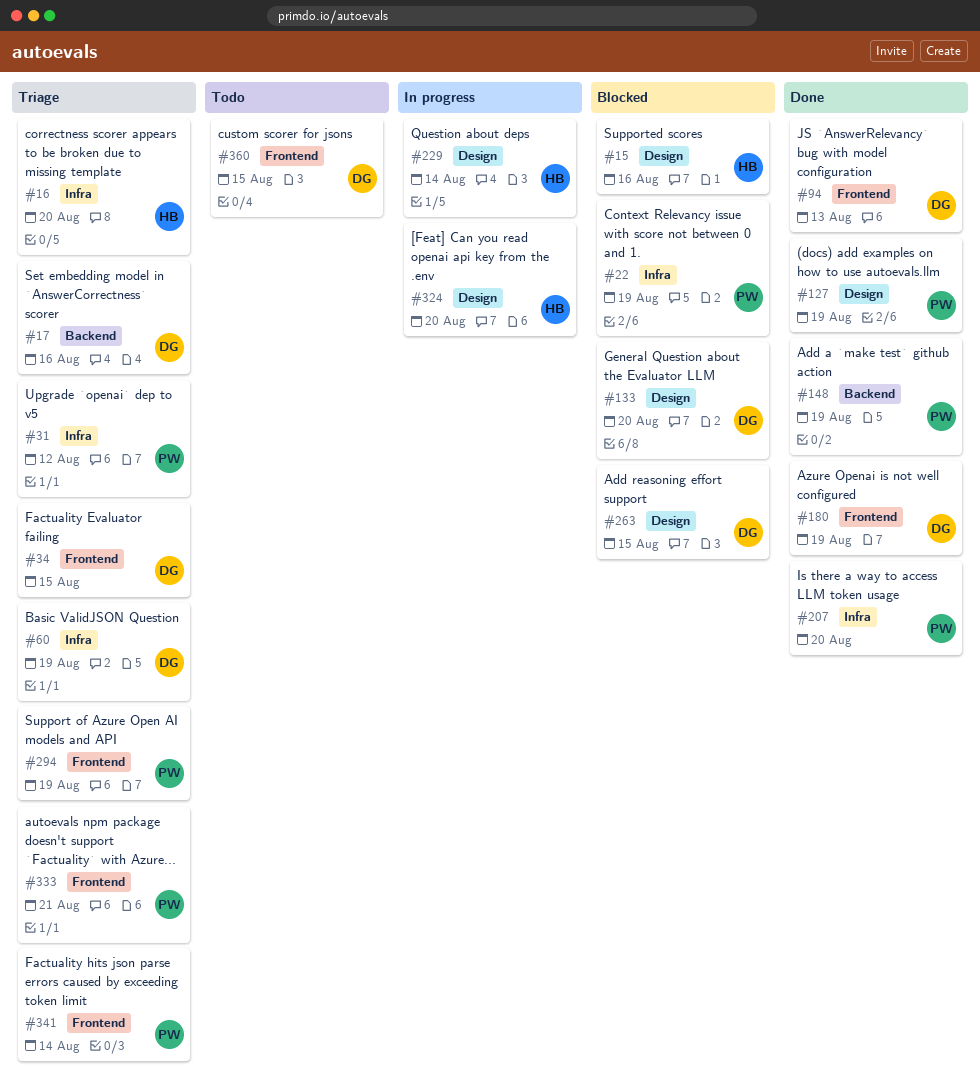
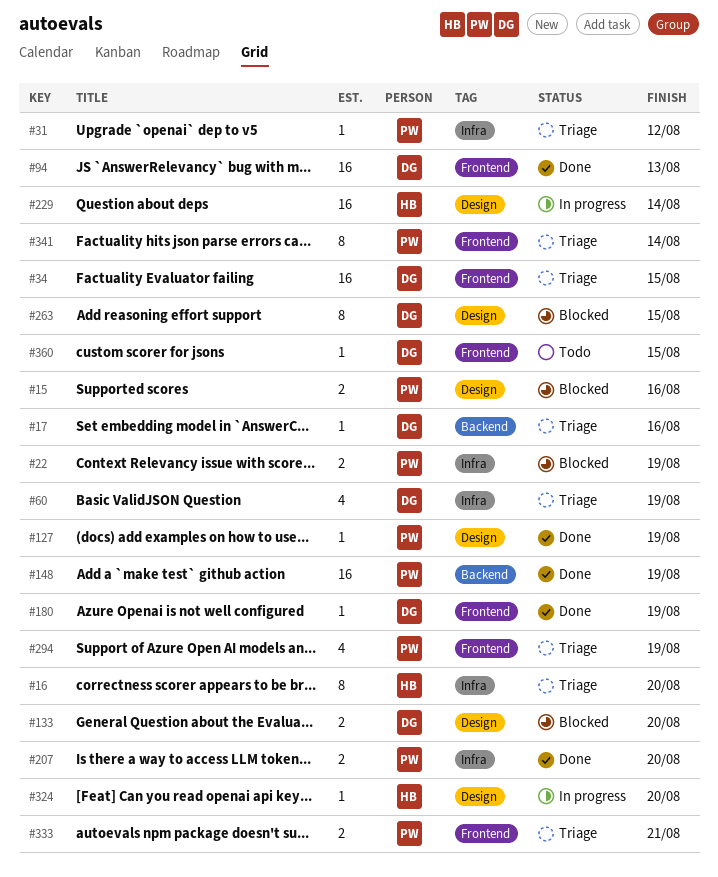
#15, owner: HB -> PW

